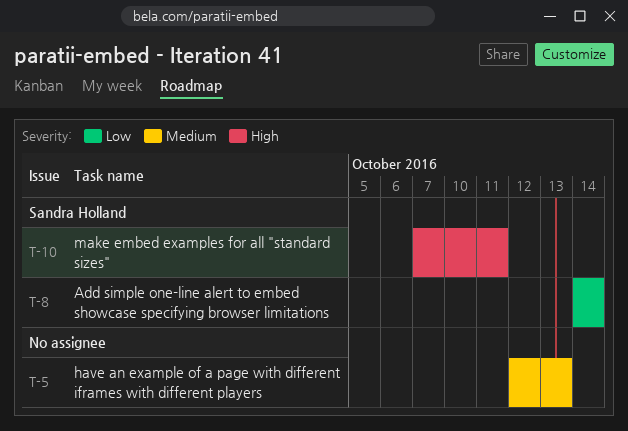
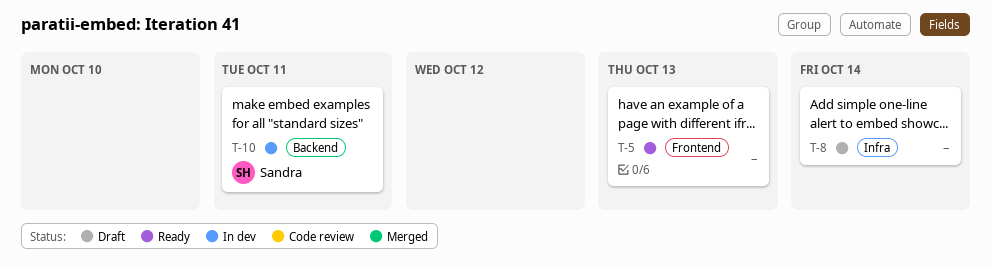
T-8, owner: Sandra Holland -> none

